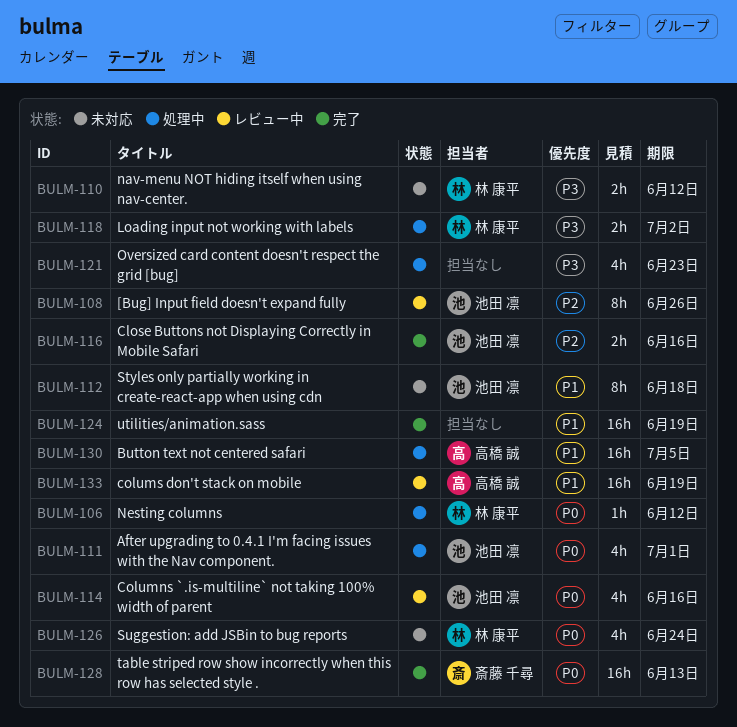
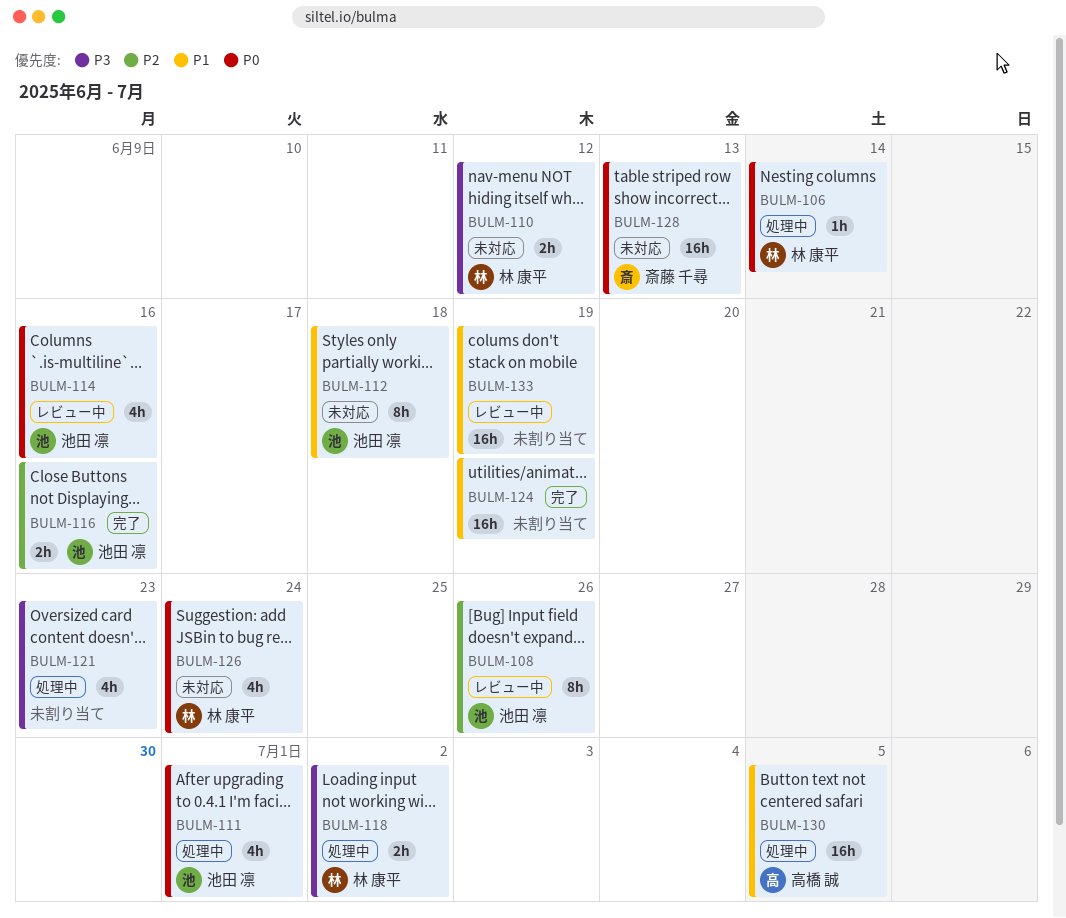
BULM-106, due: Jun 12 -> Jun 14
BULM-128, status: 完了 -> 未対応
BULM-133, owner: 高橋 誠 -> none

